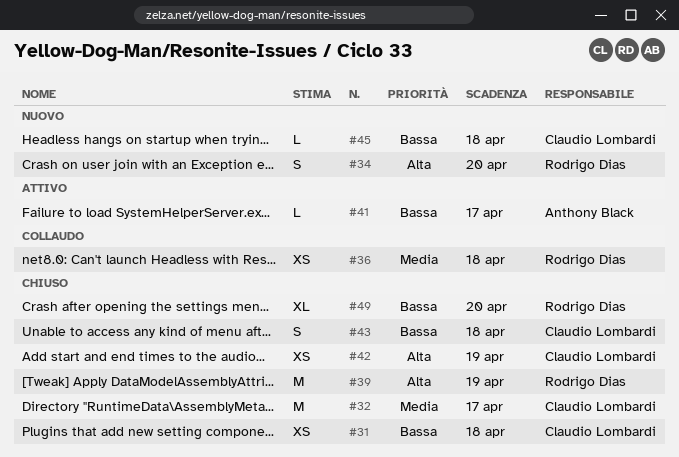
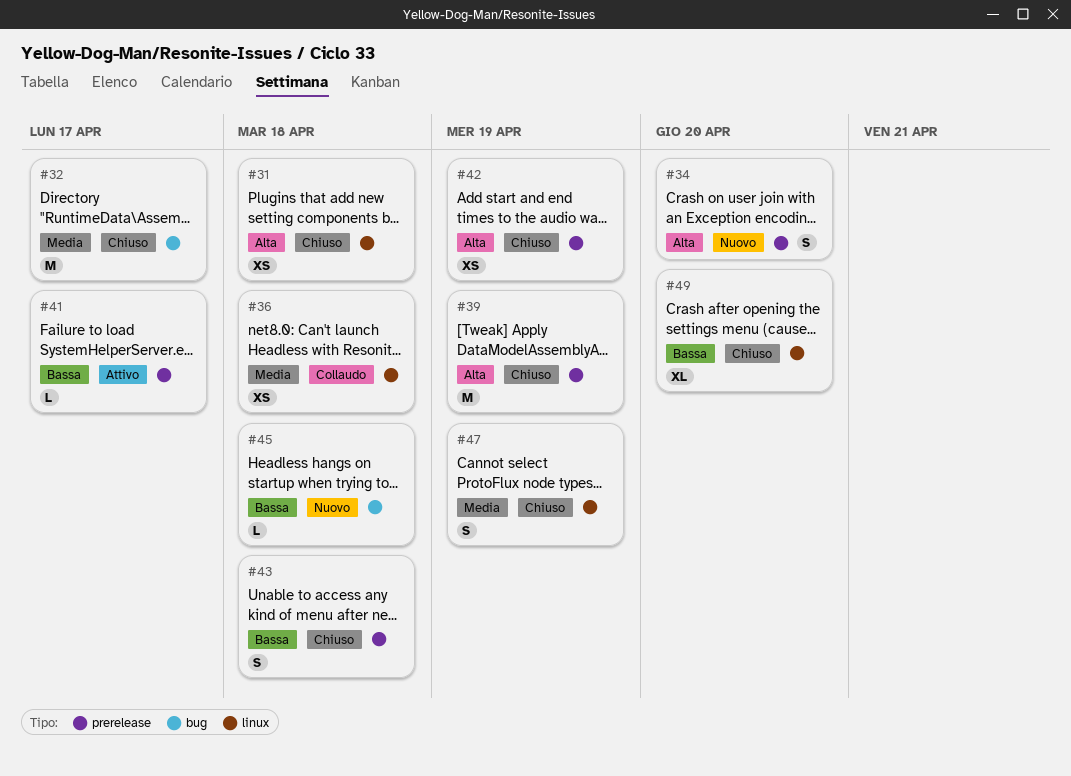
#31, priority: Bassa -> Alta
#47: none -> present

